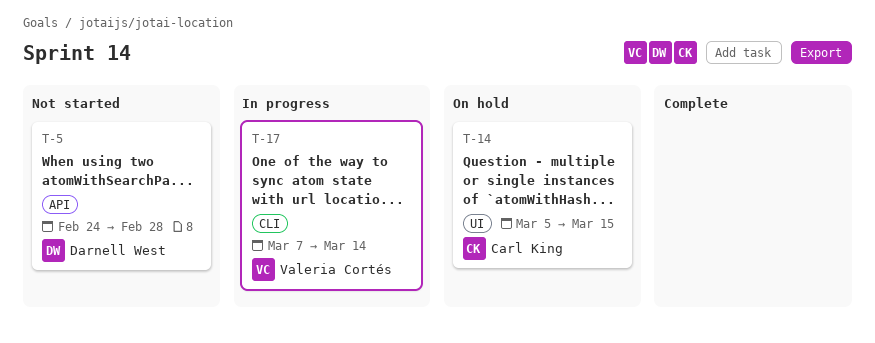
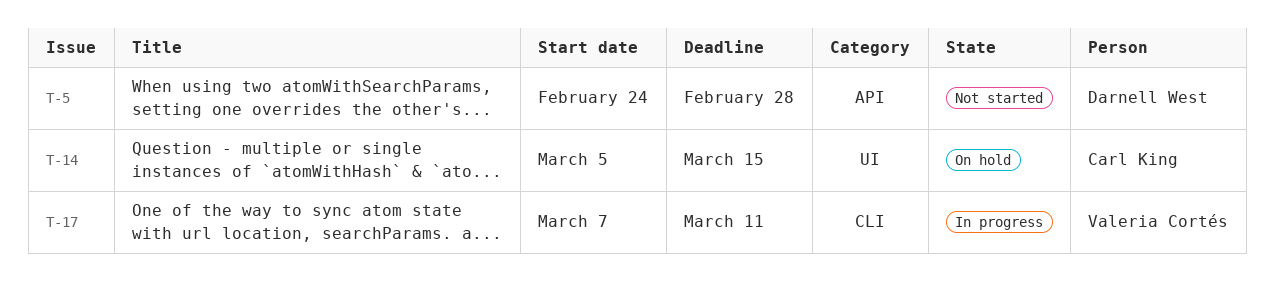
T-17, due: Mar 14 -> Mar 11

